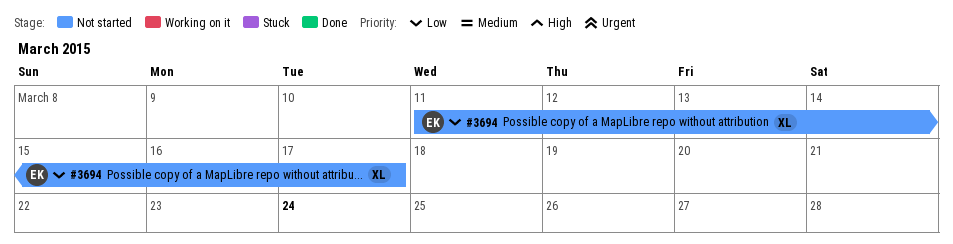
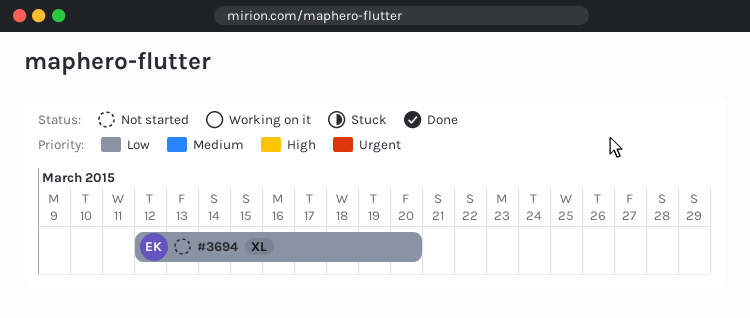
#3694, start: Mar 11 -> Mar 12
#3694, due: Mar 17 -> Mar 20

